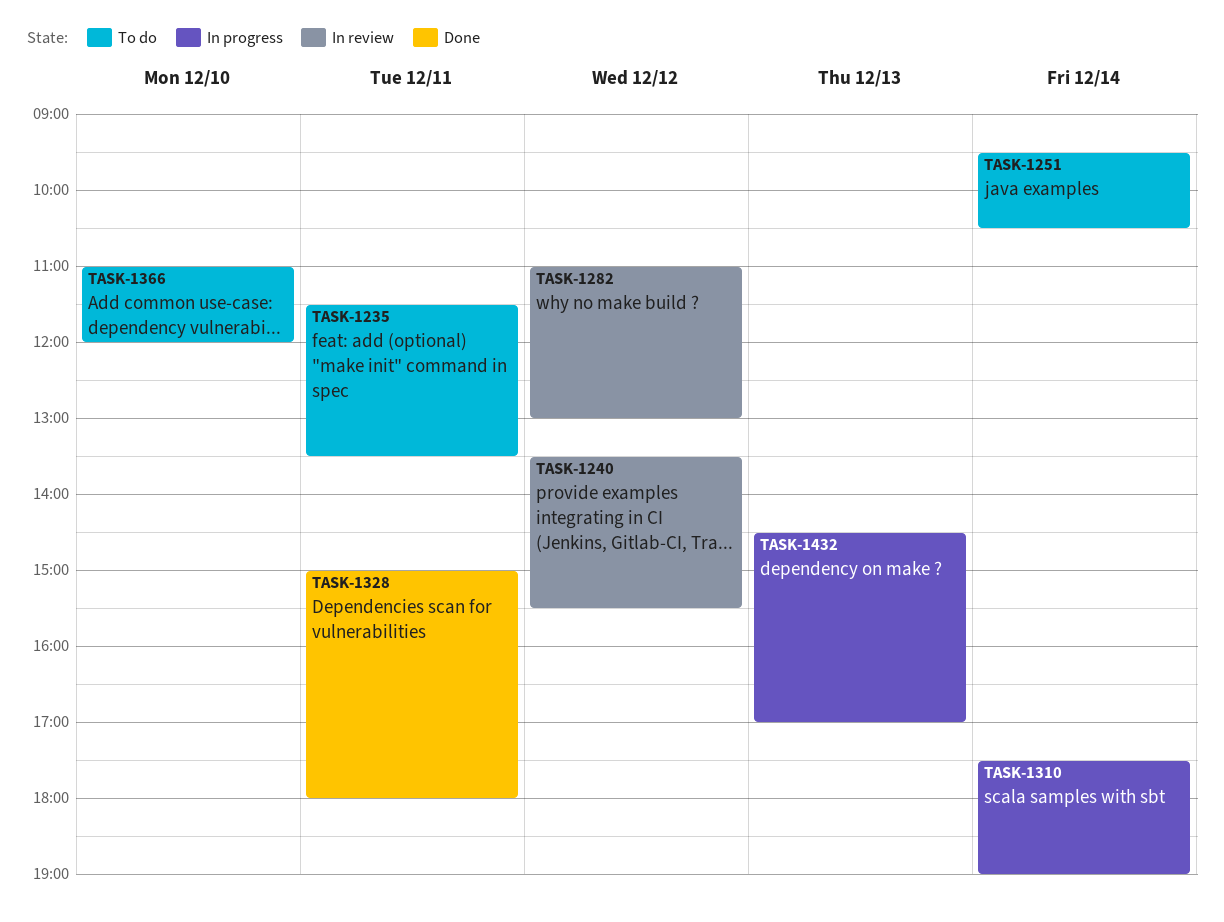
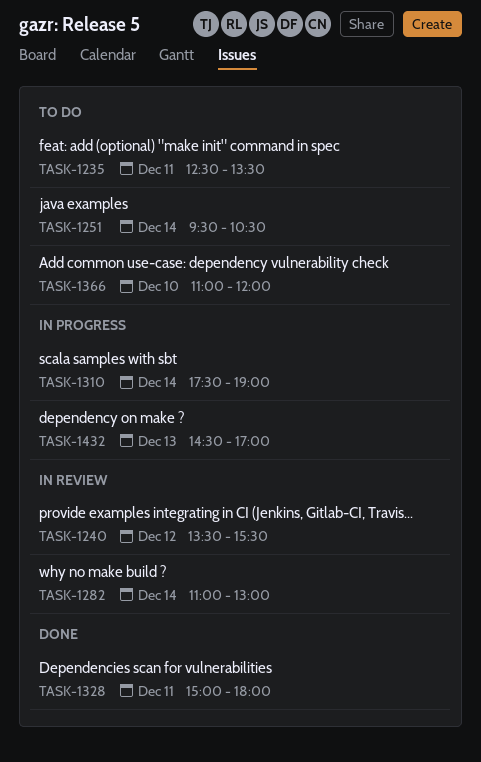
TASK-1235, begins: 11:30 -> 12:30
TASK-1282, day: Dec 12 -> Dec 14

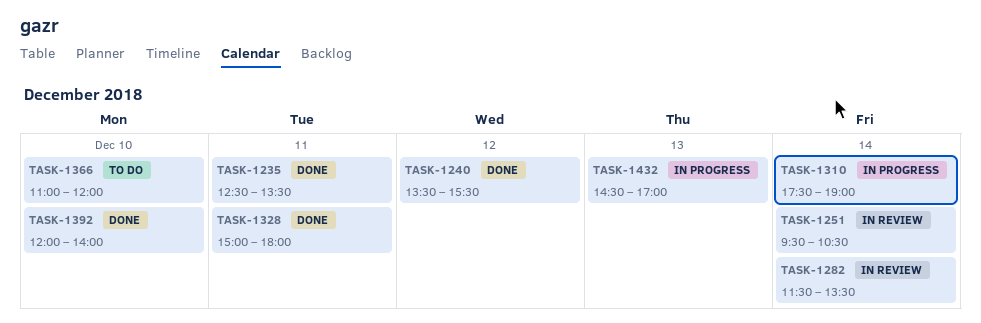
TASK-1235, status: To do -> Done
TASK-1240, status: In review -> Done
TASK-1251, status: To do -> In review
TASK-1282, begins: 11:00 -> 11:30
TASK-1282, ends: 13:00 -> 13:30
TASK-1392: none -> present

